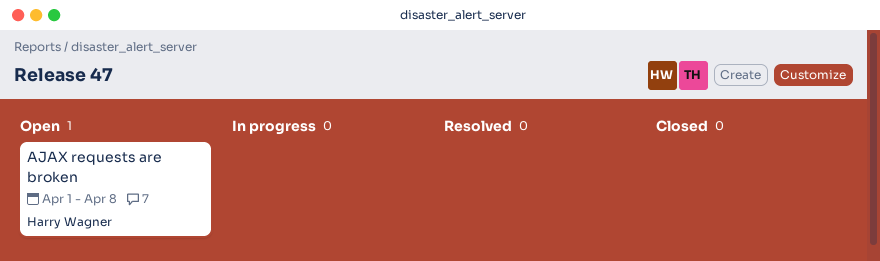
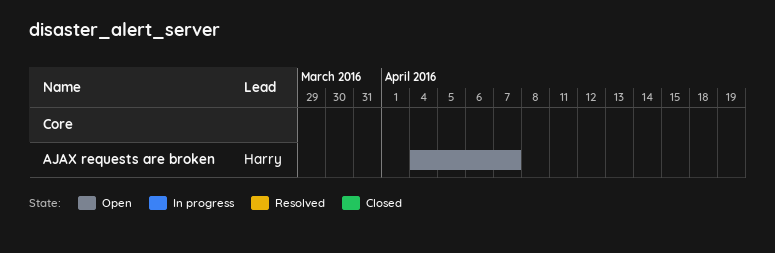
AJAX requests are broken, start: Apr 1 -> Apr 4
AJAX requests are broken, due: Apr 8 -> Apr 7

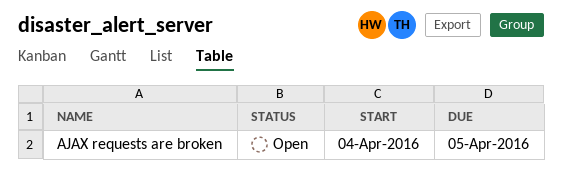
AJAX requests are broken, due: Apr 7 -> Apr 5

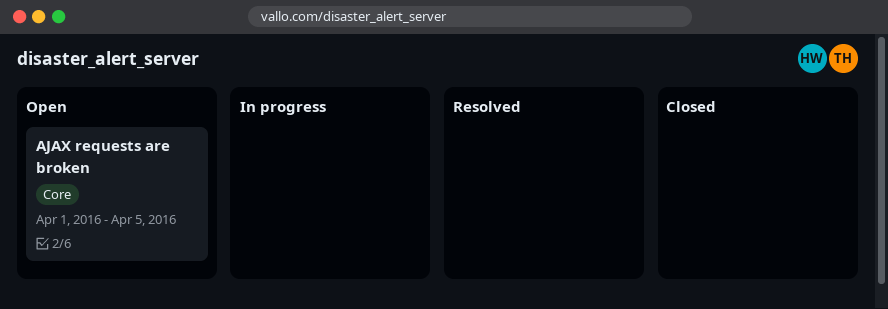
AJAX requests are broken, start: Apr 4 -> Apr 1

